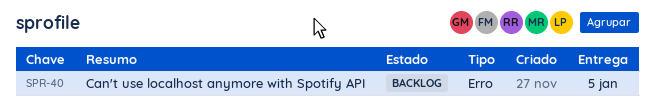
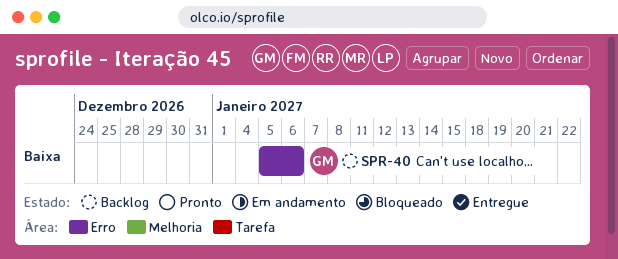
SPR-40, due: Jan 5 -> Jan 6

